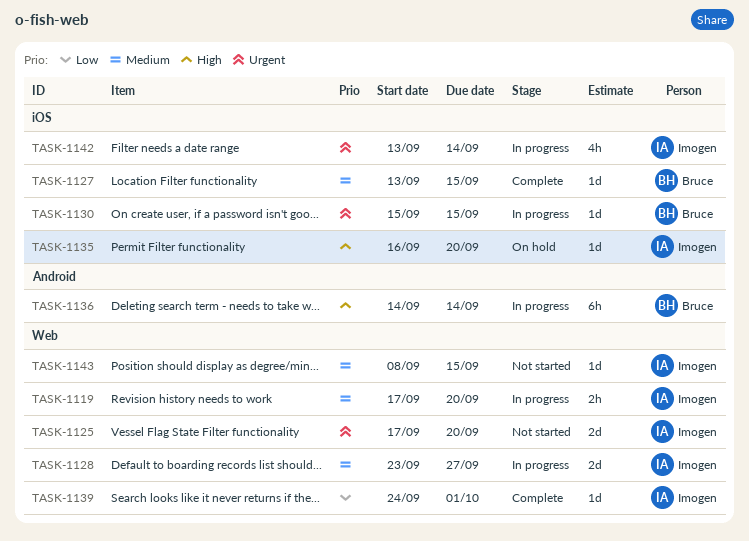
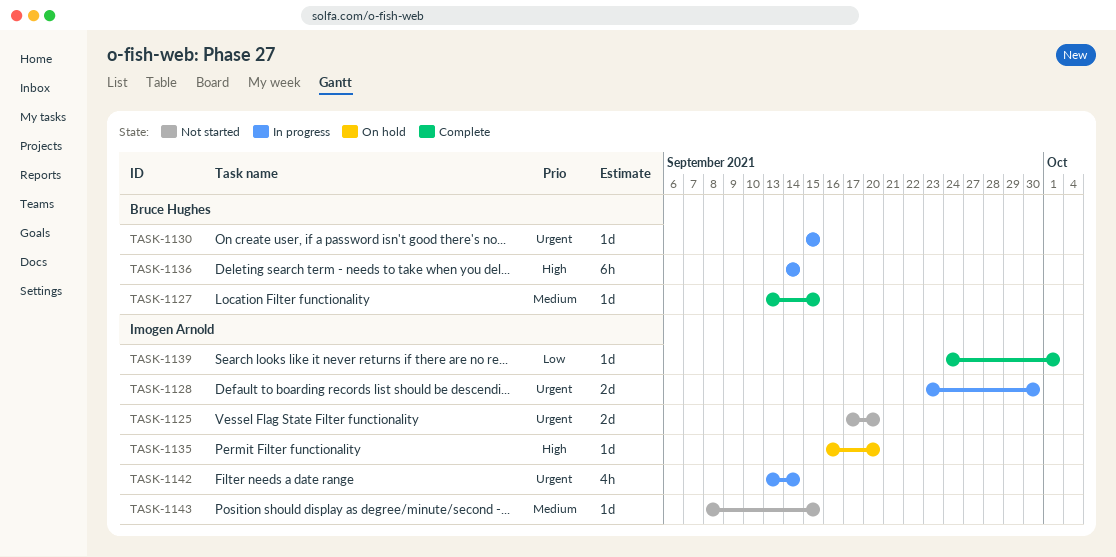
TASK-1119: present -> none
TASK-1128, priority: Medium -> Urgent
TASK-1128, due: Sep 27 -> Sep 30

